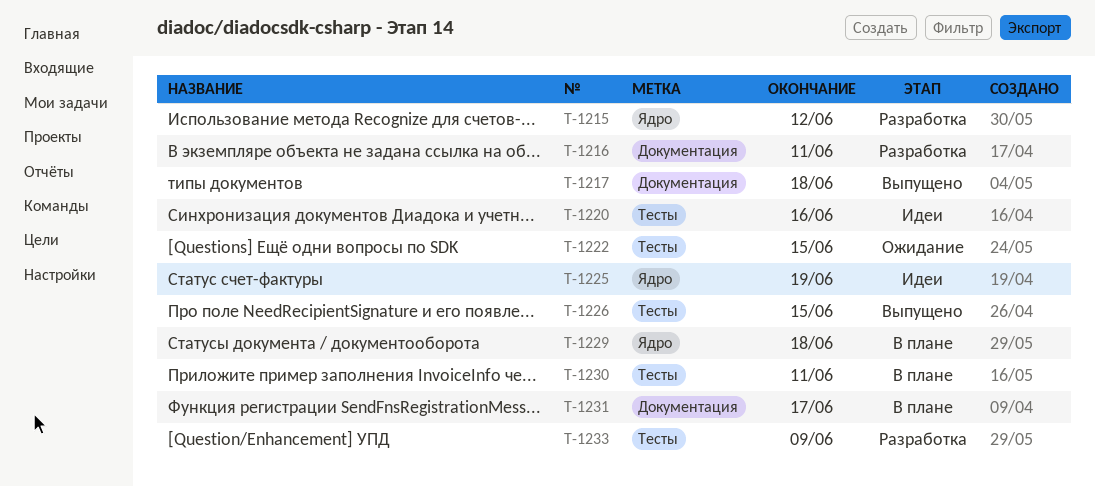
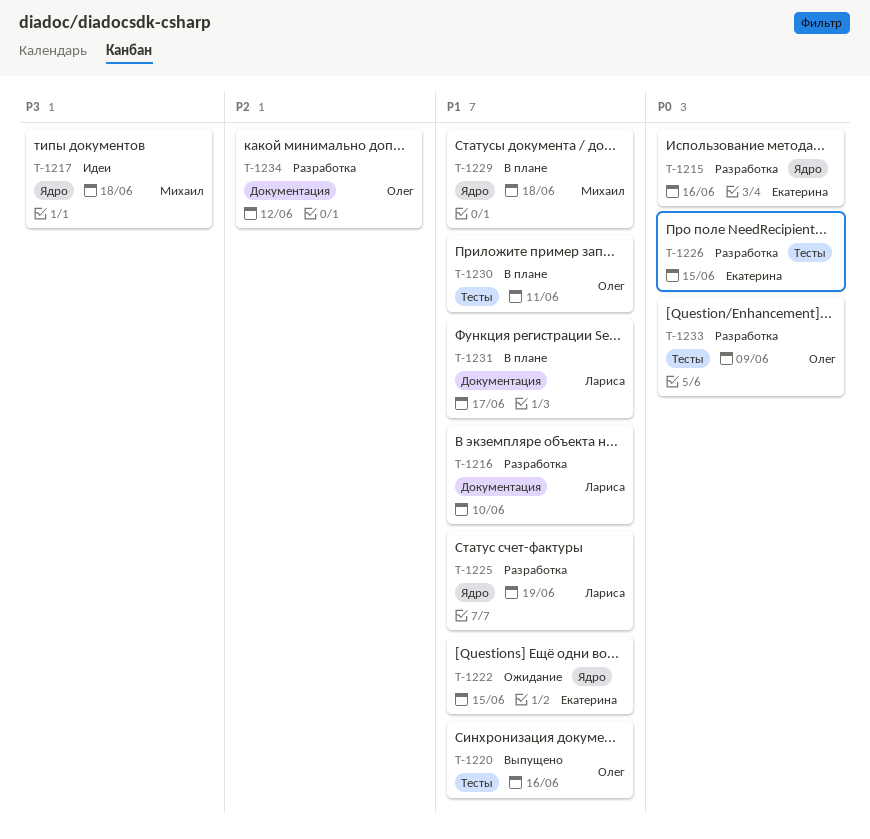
T-1215, due: Jun 12 -> Jun 16
T-1216, due: Jun 11 -> Jun 10
T-1217, status: Выпущено -> Идеи
T-1217, label: Документация -> Ядро
T-1220, status: Идеи -> Выпущено
T-1222, label: Тесты -> Ядро
T-1225, status: Идеи -> Разработка
T-1226, status: Выпущено -> Разработка
T-1234: none -> present

